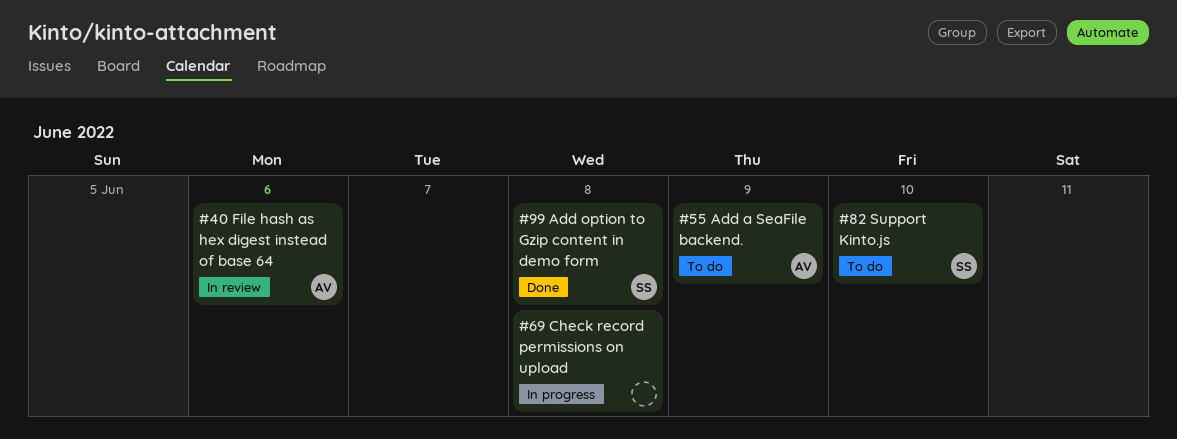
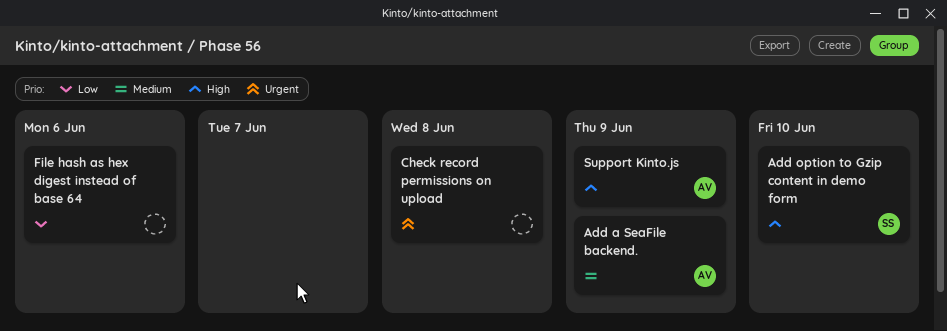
Add option to Gzip content in demo form, due: Jun 8 -> Jun 10
File hash as hex digest instead of base 64, owner: AV -> none
Support Kinto.js, owner: SS -> AV
Support Kinto.js, due: Jun 10 -> Jun 9

